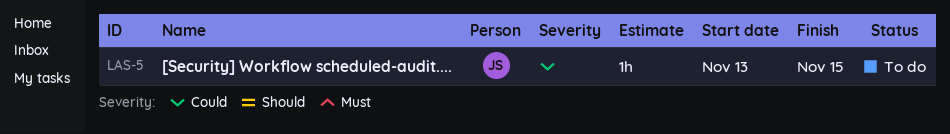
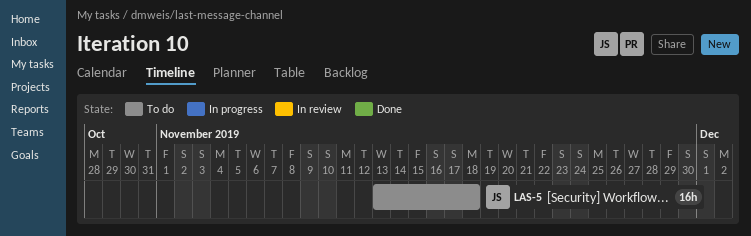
LAS-5, estimate: 1h -> 16h
LAS-5, due: Nov 15 -> Nov 18

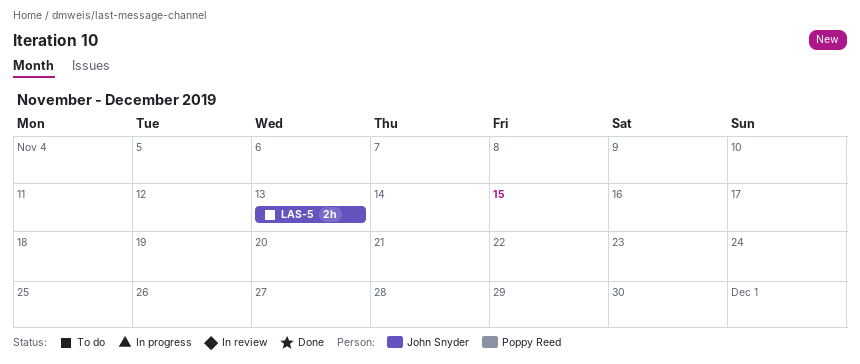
LAS-5, estimate: 16h -> 2h
LAS-5, due: Nov 18 -> Nov 13

